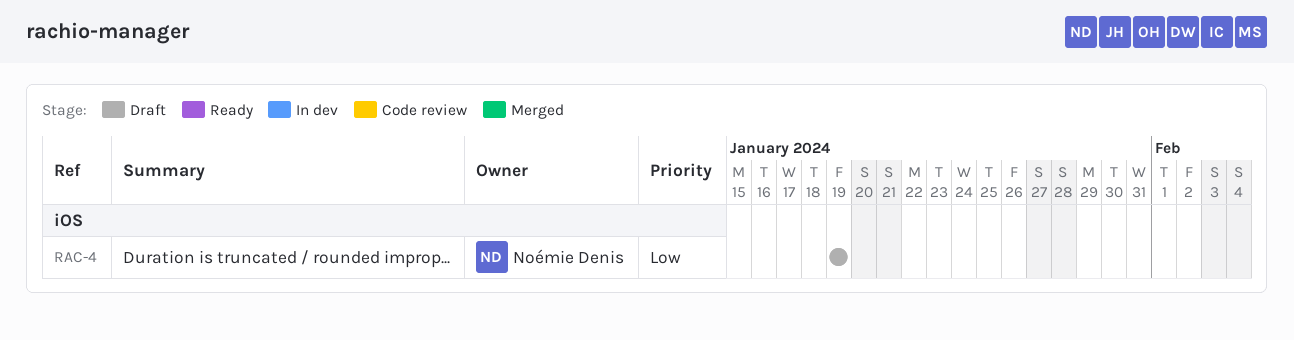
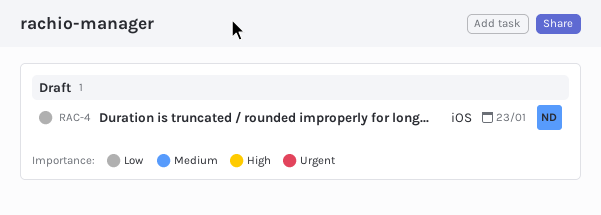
RAC-4, due: Jan 19 -> Jan 23

